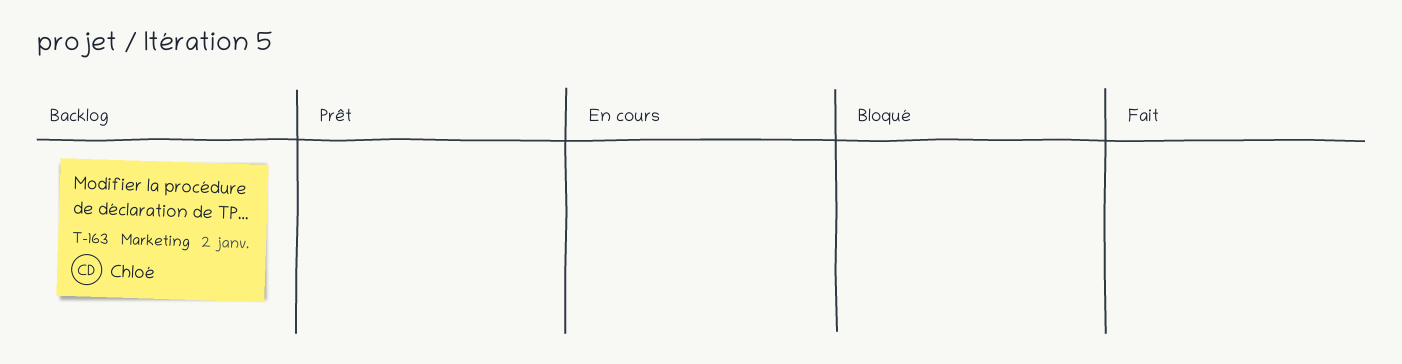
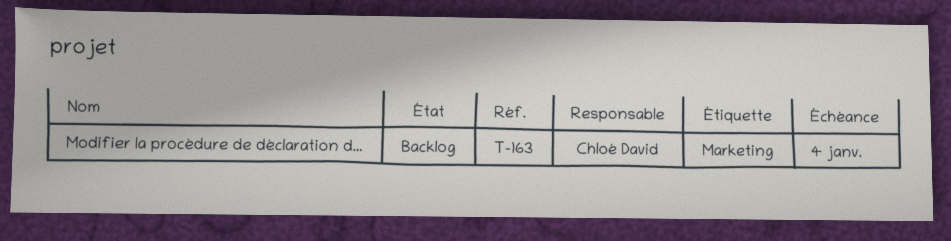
T-163, due: Jan 2 -> Jan 4

